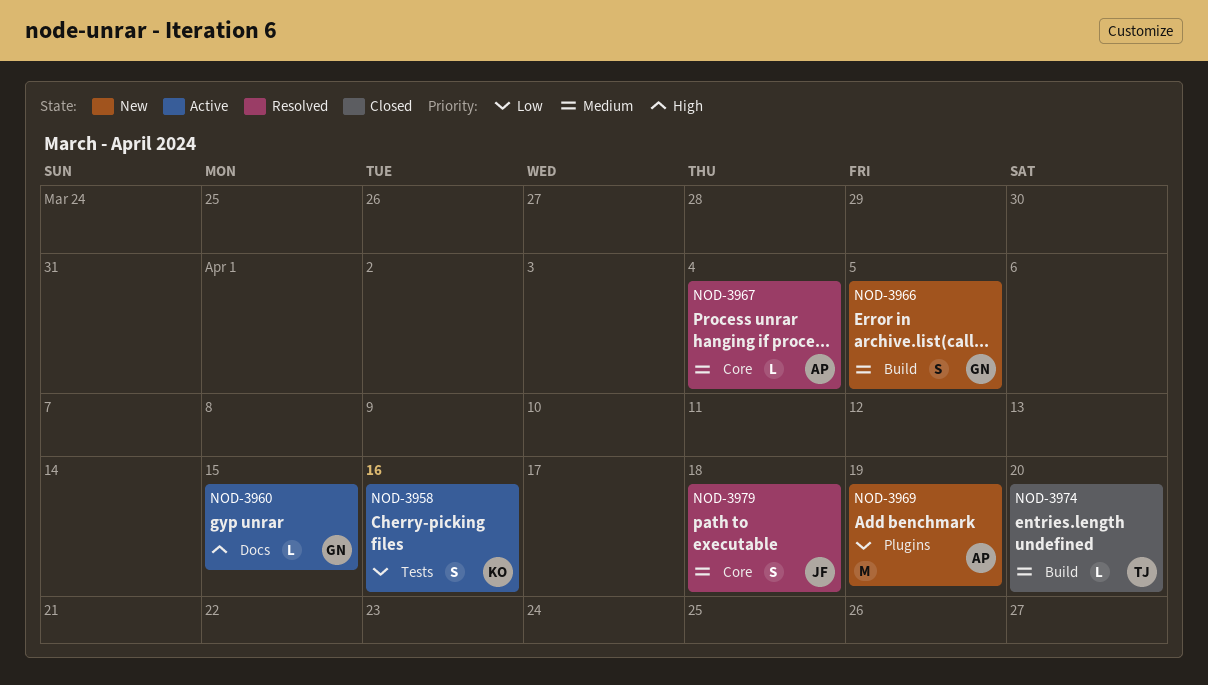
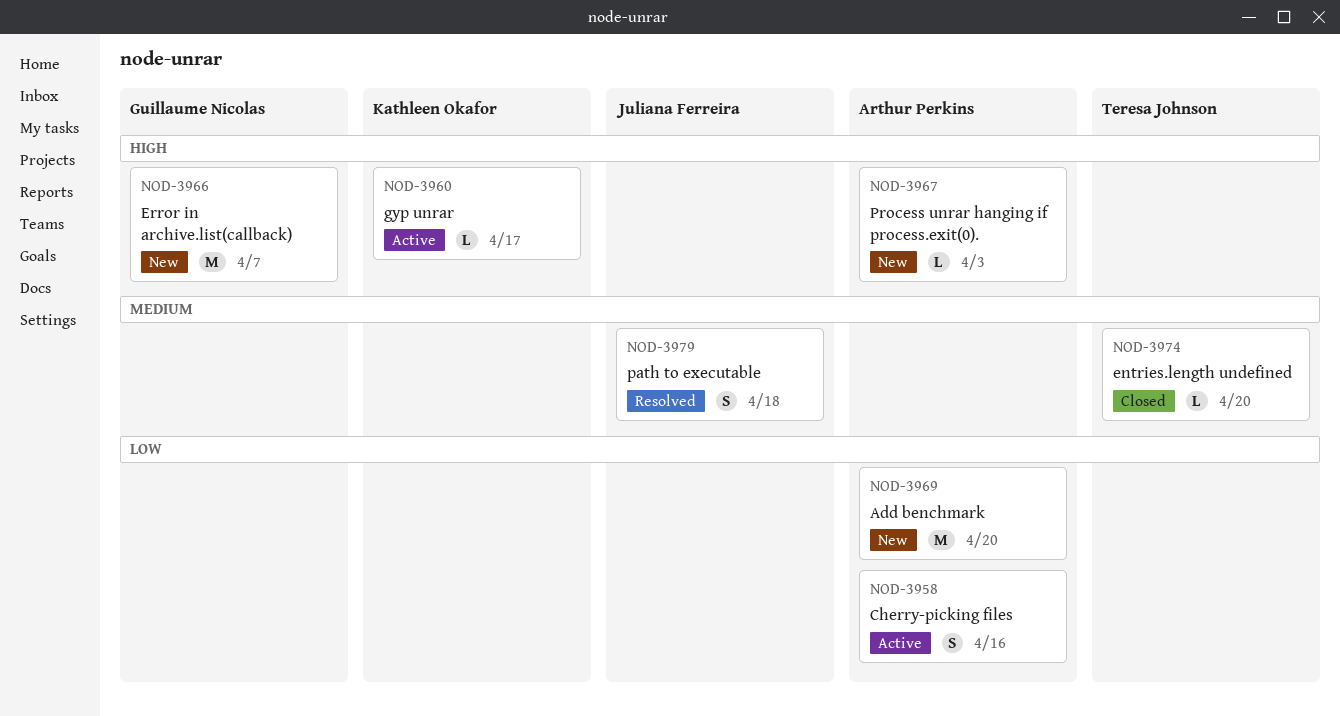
NOD-3958, owner: Kathleen Okafor -> Arthur Perkins
NOD-3960, owner: Guillaume Nicolas -> Kathleen Okafor
NOD-3960, due: Apr 15 -> Apr 17
NOD-3966, priority: Medium -> High
NOD-3966, estimate: S -> M
NOD-3966, due: Apr 5 -> Apr 7
NOD-3967, status: Resolved -> New
NOD-3967, priority: Medium -> High
NOD-3967, due: Apr 4 -> Apr 3
NOD-3969, due: Apr 19 -> Apr 20

